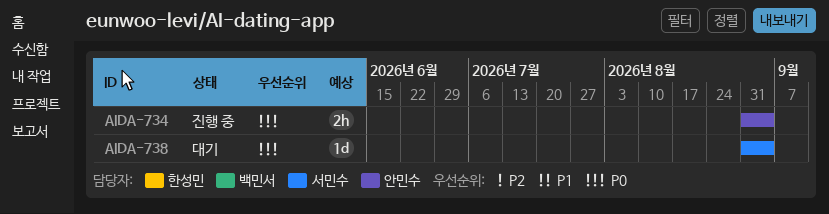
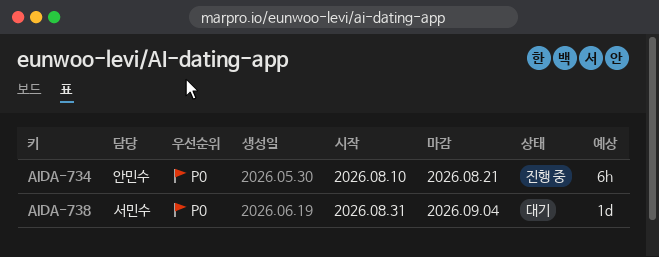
AIDA-734, estimate: 2h -> 6h
AIDA-734, start: Aug 31 -> Aug 10
AIDA-734, due: Sep 4 -> Aug 21

